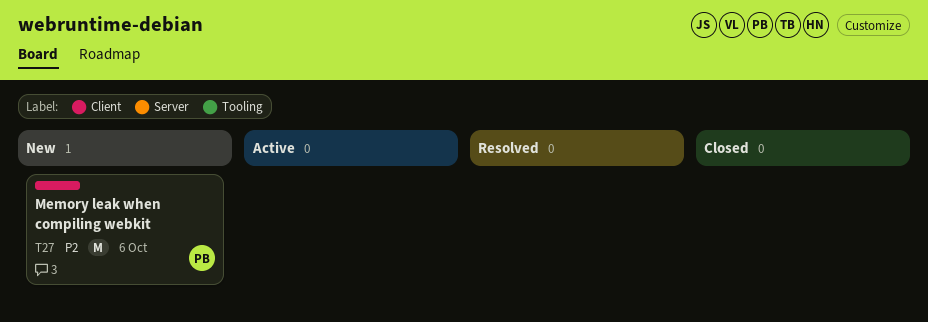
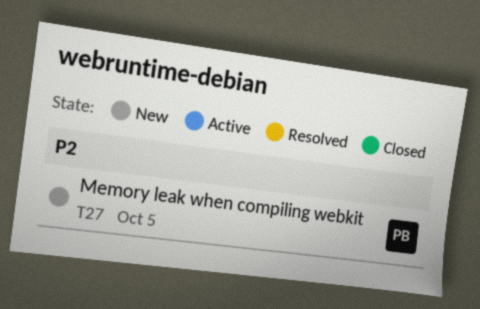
T27, due: Oct 6 -> Oct 5

